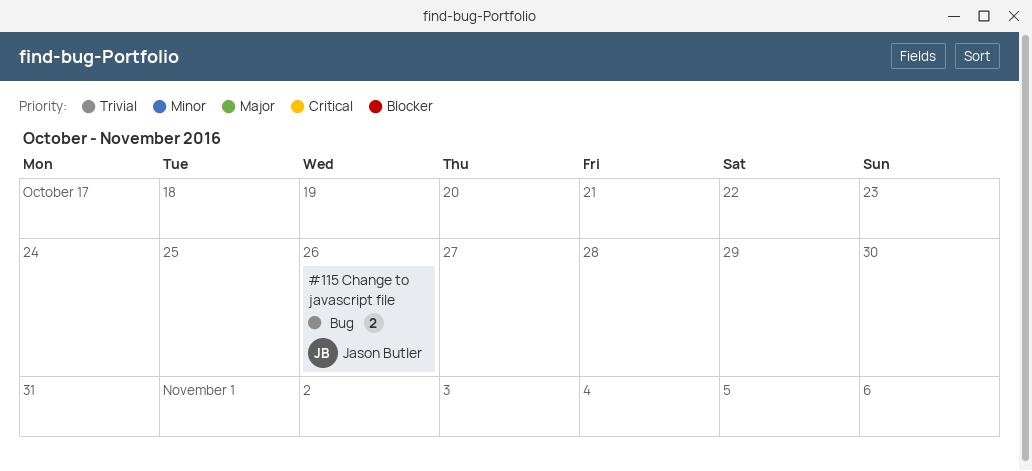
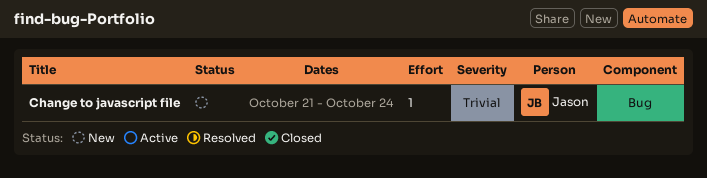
Change to javascript file, estimate: 2 -> 1
Change to javascript file, due: Oct 26 -> Oct 24

